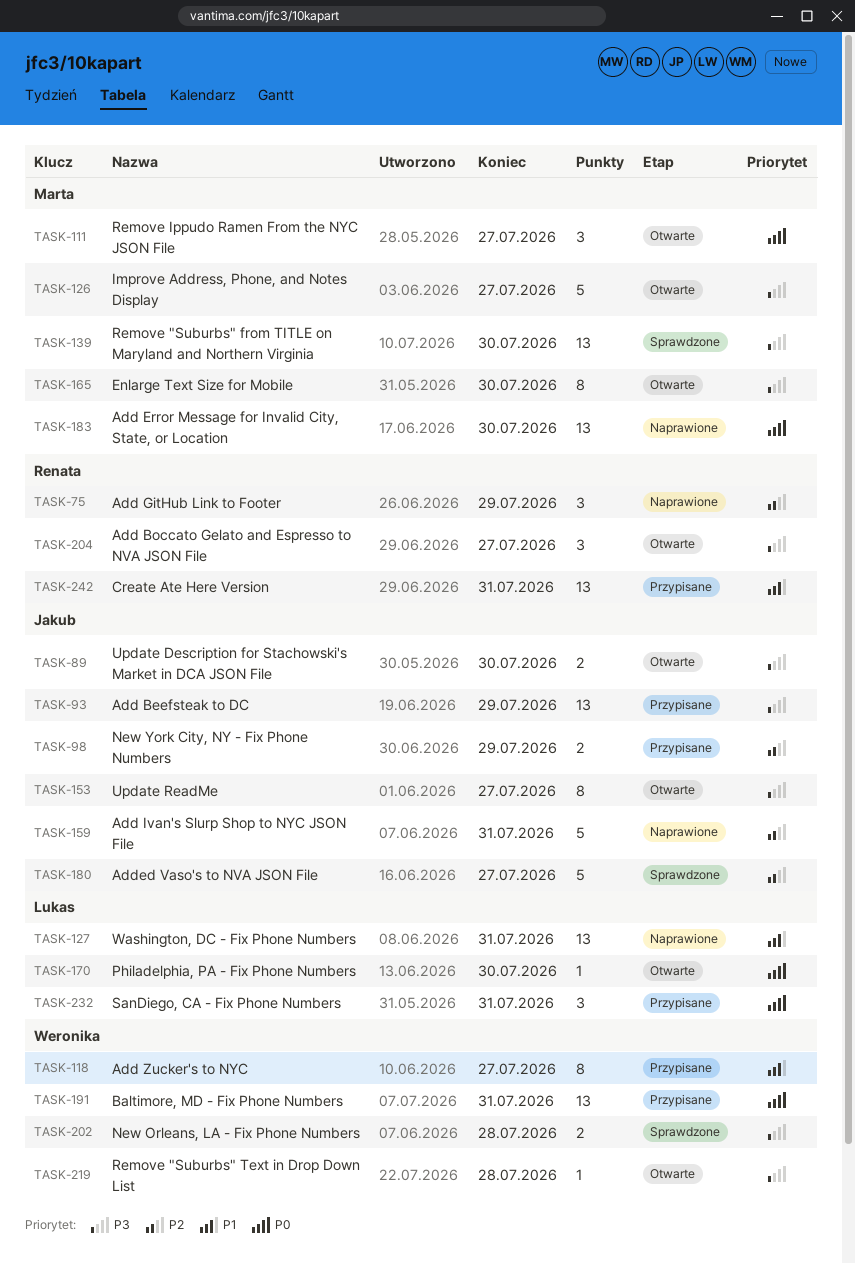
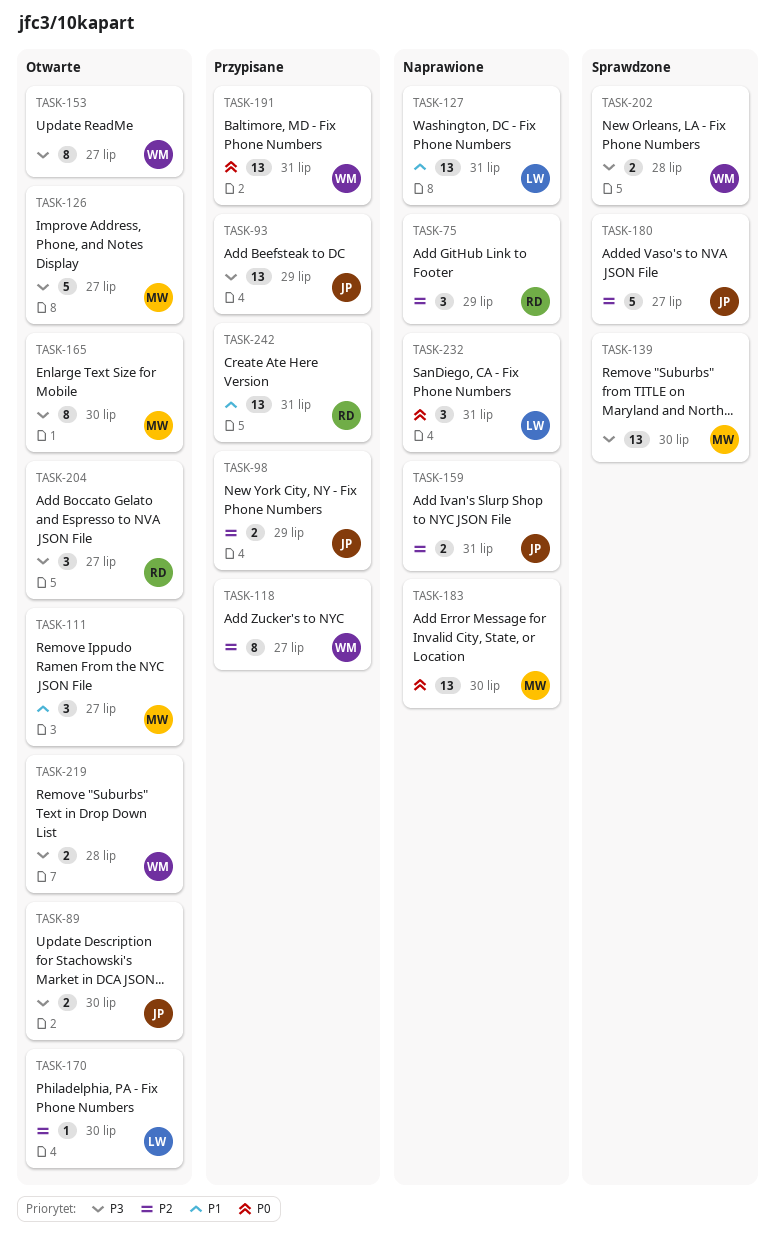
TASK-111, priority: P0 -> P1
TASK-118, priority: P1 -> P2
TASK-153, owner: Jakub -> Weronika
TASK-159, estimate: 5 -> 2
TASK-170, priority: P0 -> P2
TASK-219, estimate: 1 -> 2
TASK-232, status: Przypisane -> Naprawione

